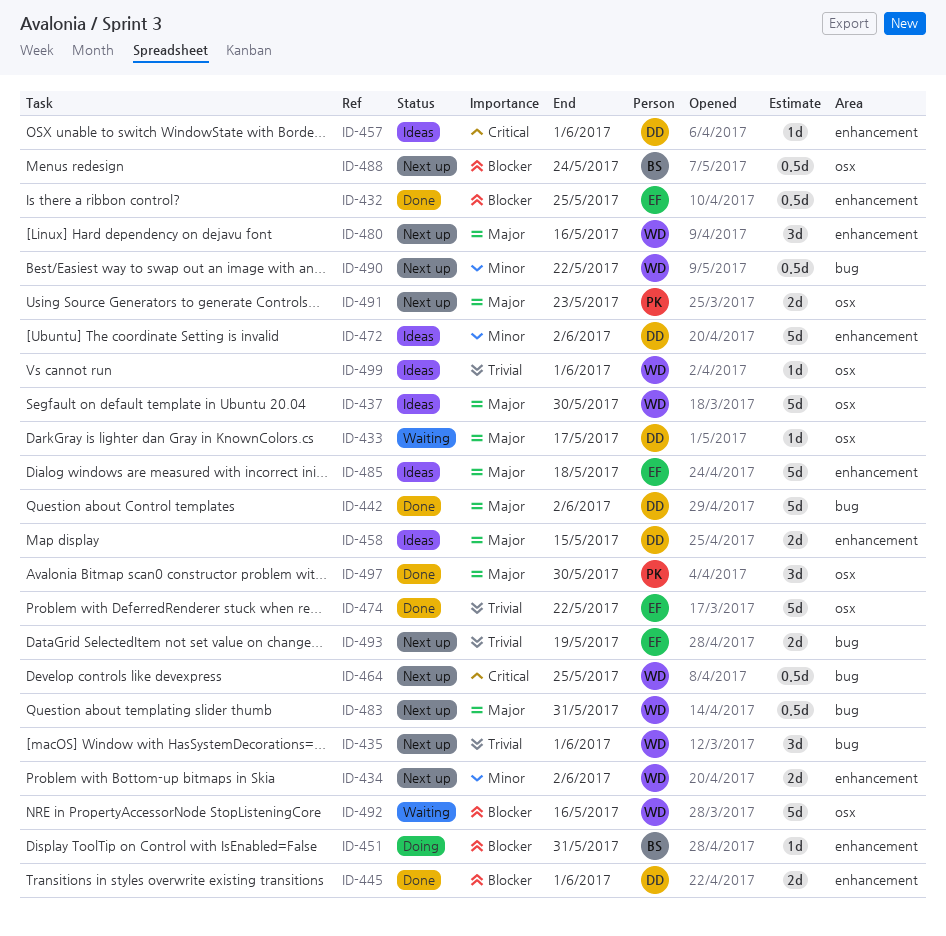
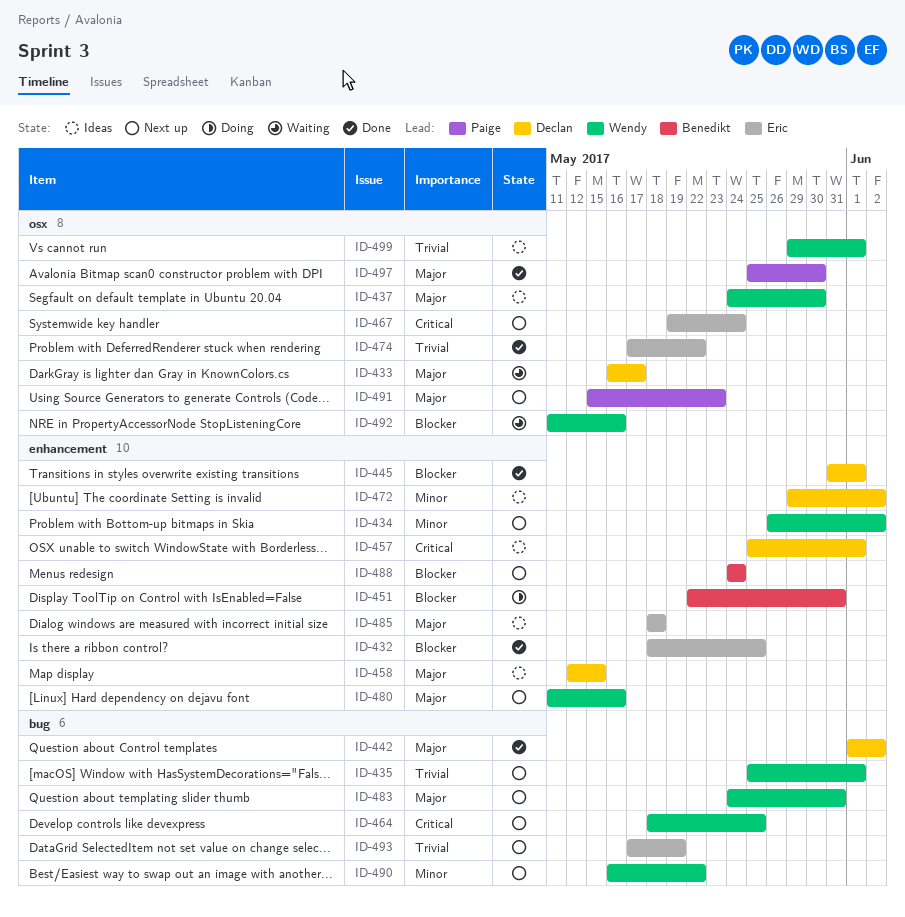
ID-467: none -> present
ID-488, label: osx -> enhancement

